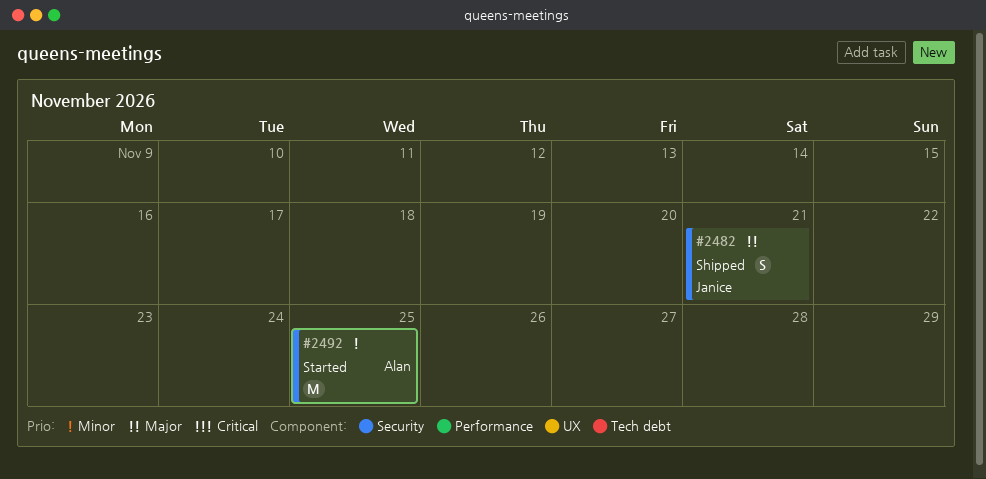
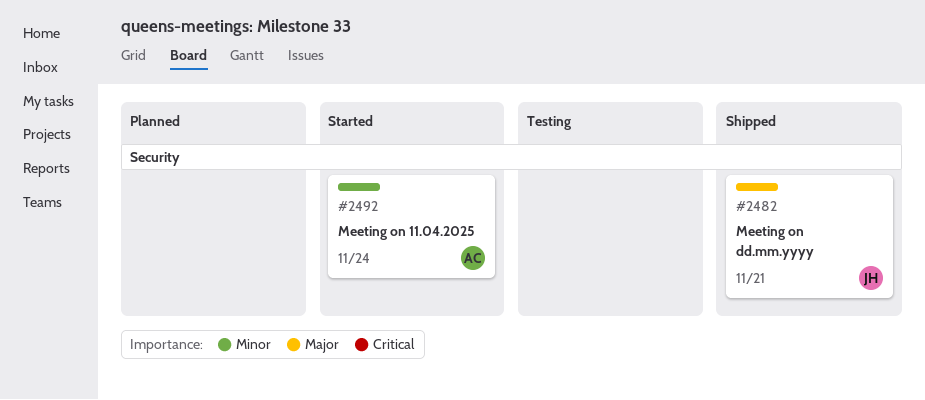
#2492, due: Nov 25 -> Nov 24

